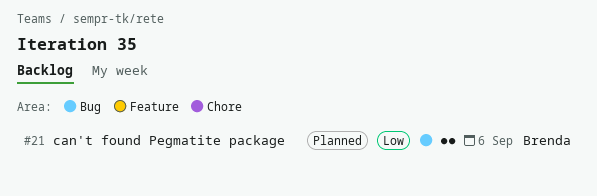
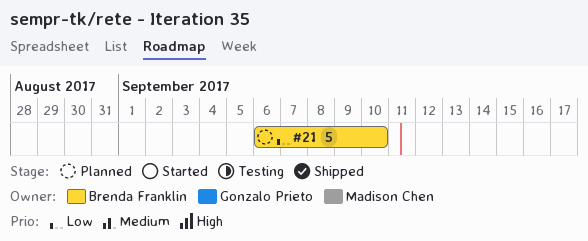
#21, estimate: 2 -> 5
#21, due: Sep 6 -> Sep 10

